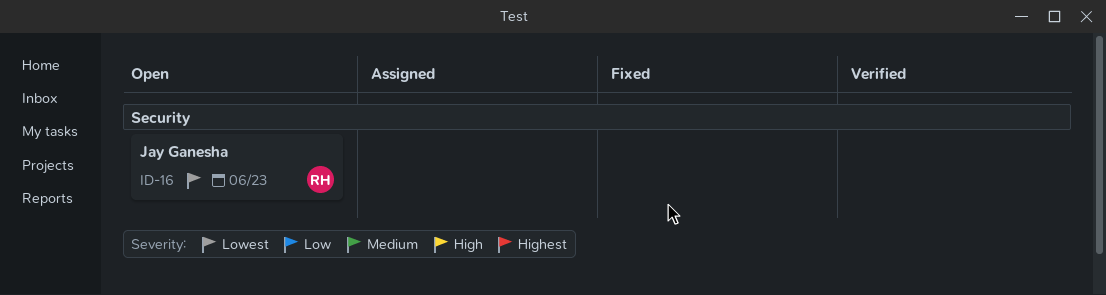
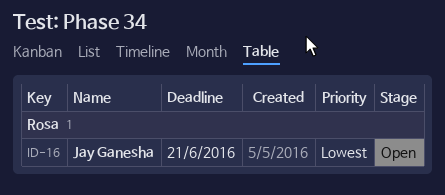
ID-16, due: Jun 23 -> Jun 21

